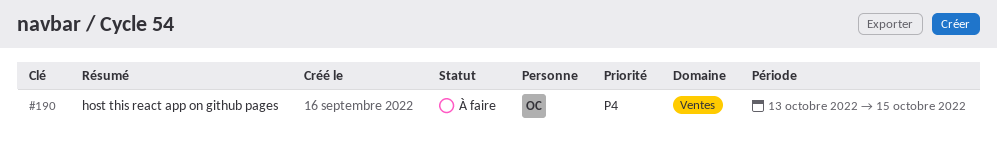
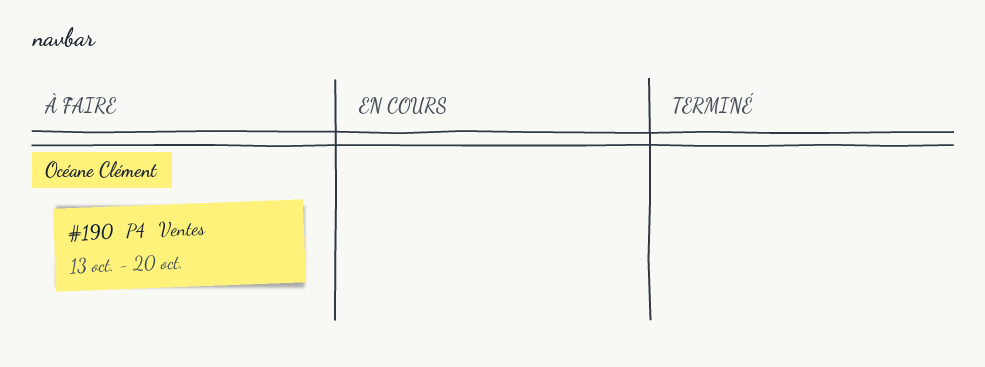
#190, due: Oct 15 -> Oct 20

